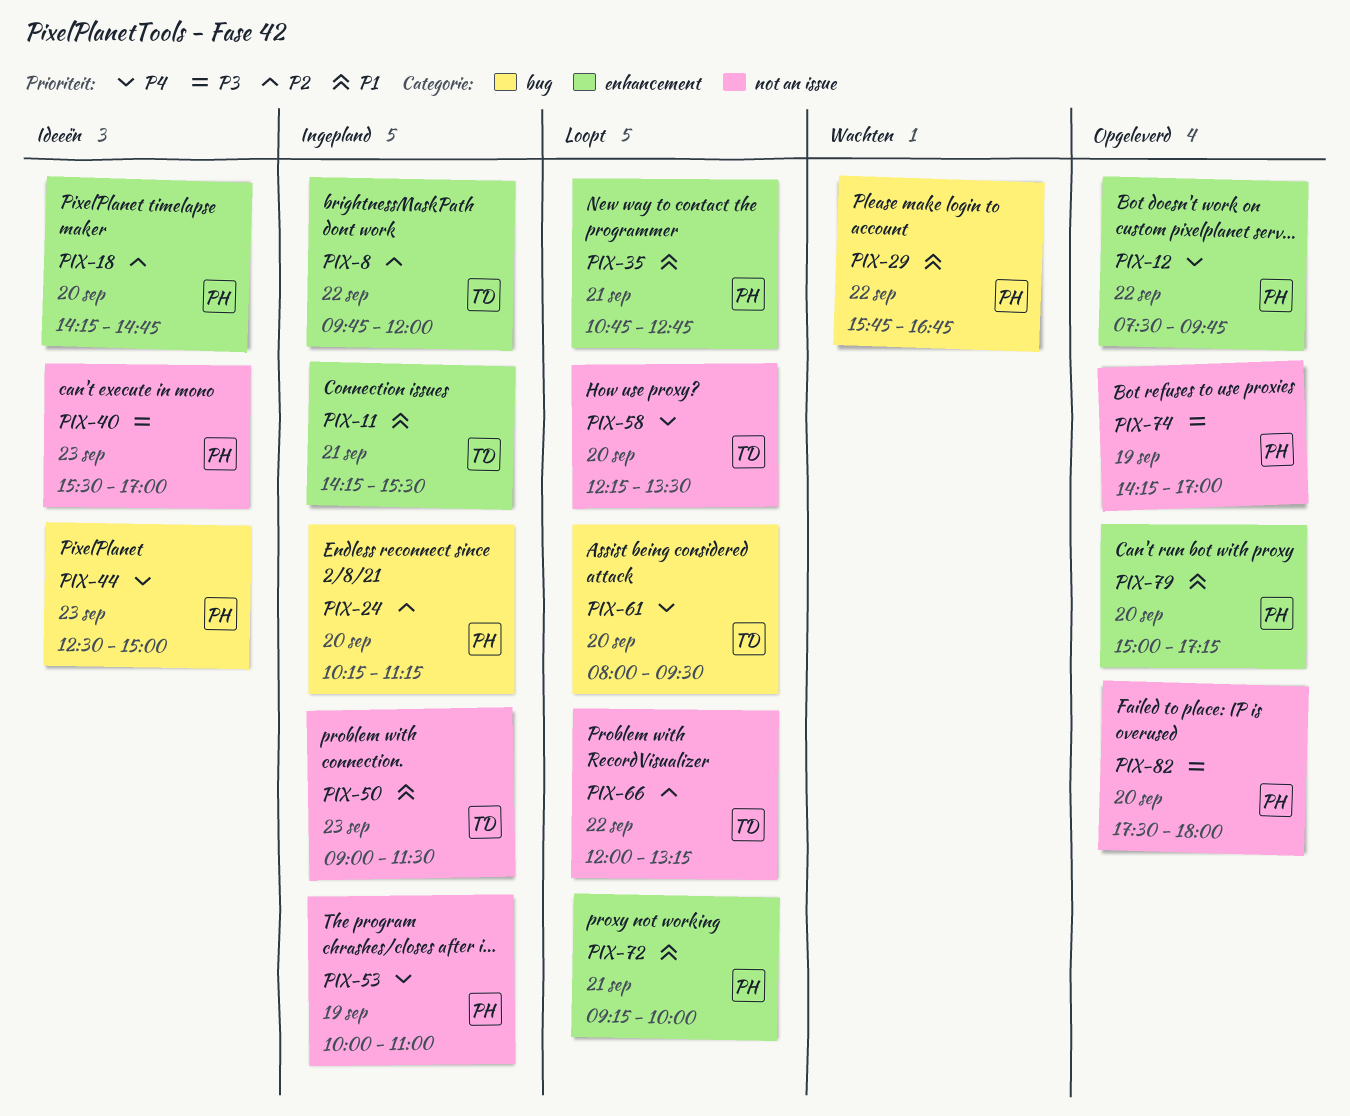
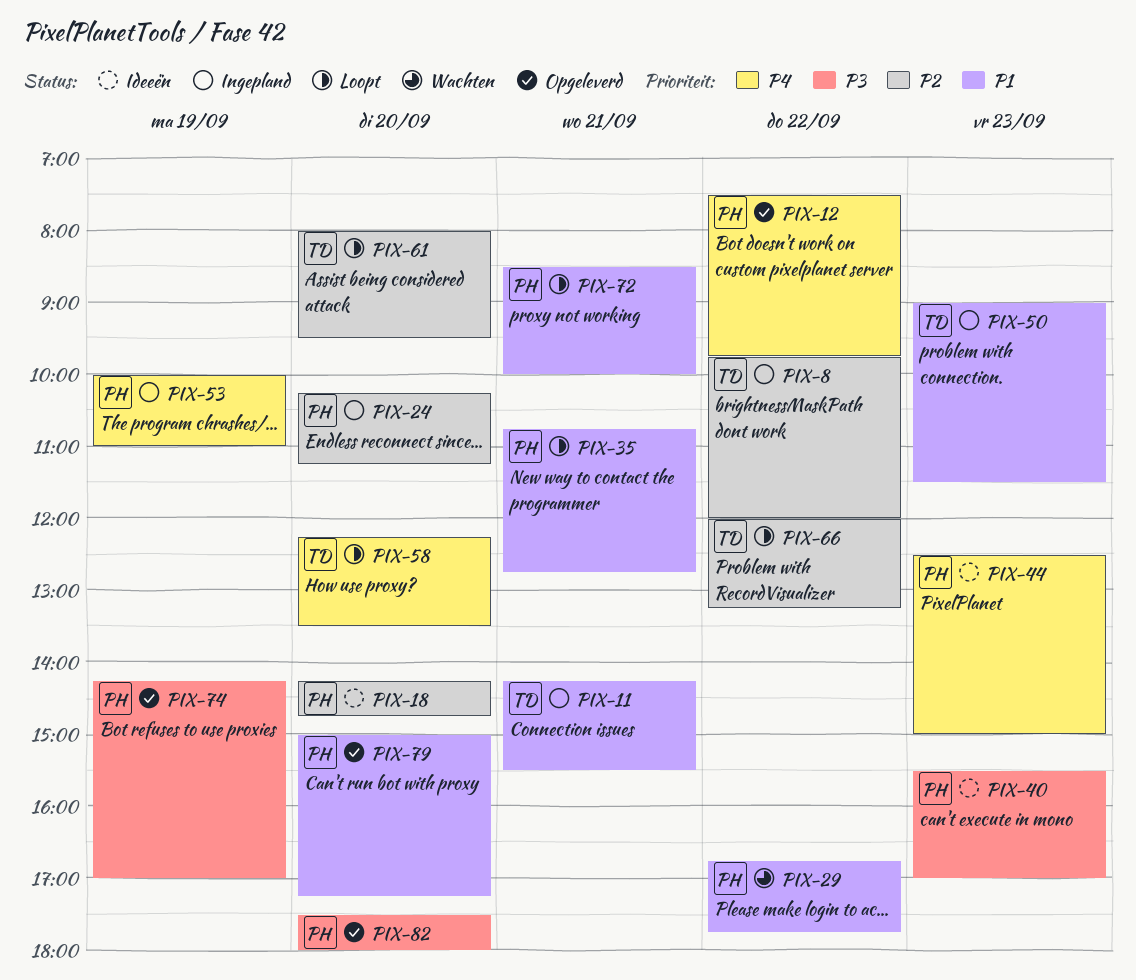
PIX-29, begins: 15:45 -> 16:45
PIX-29, ends: 16:45 -> 17:45
PIX-61, priority: P4 -> P2
PIX-72, begins: 09:15 -> 08:30

